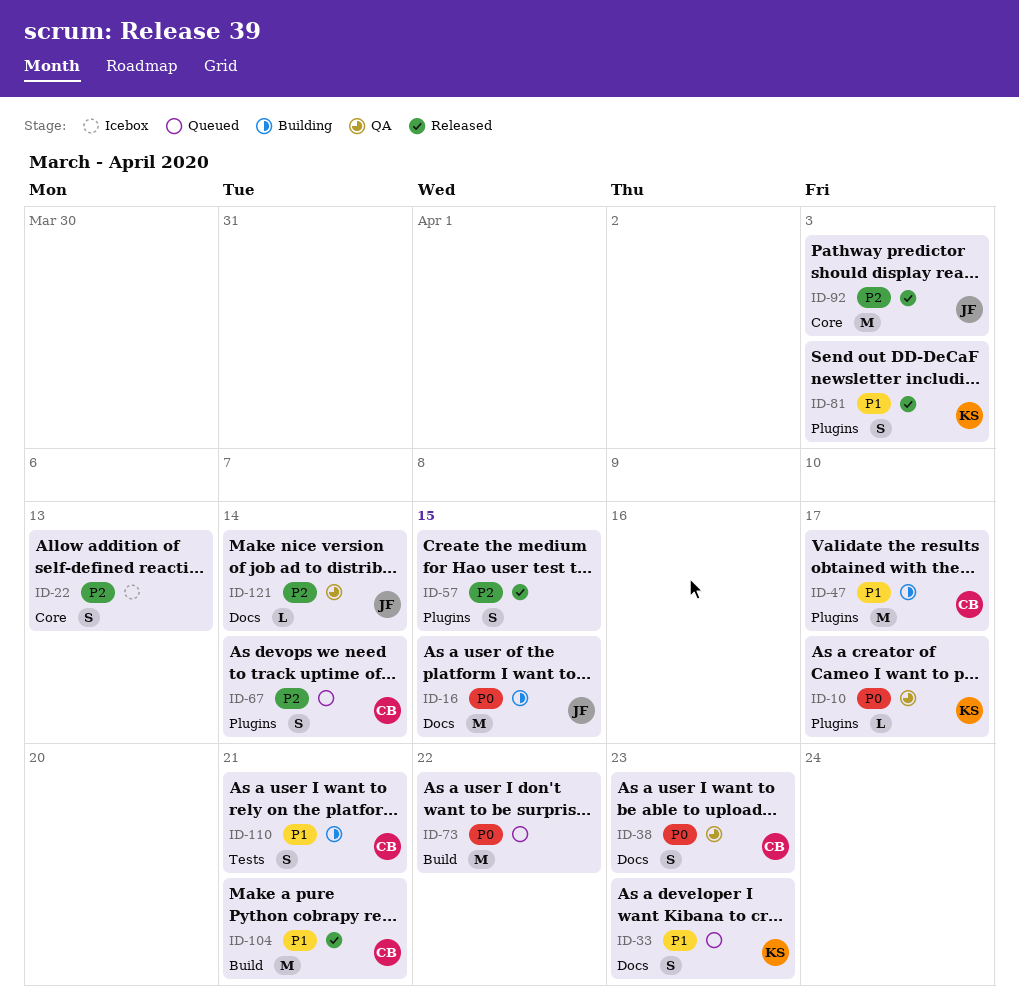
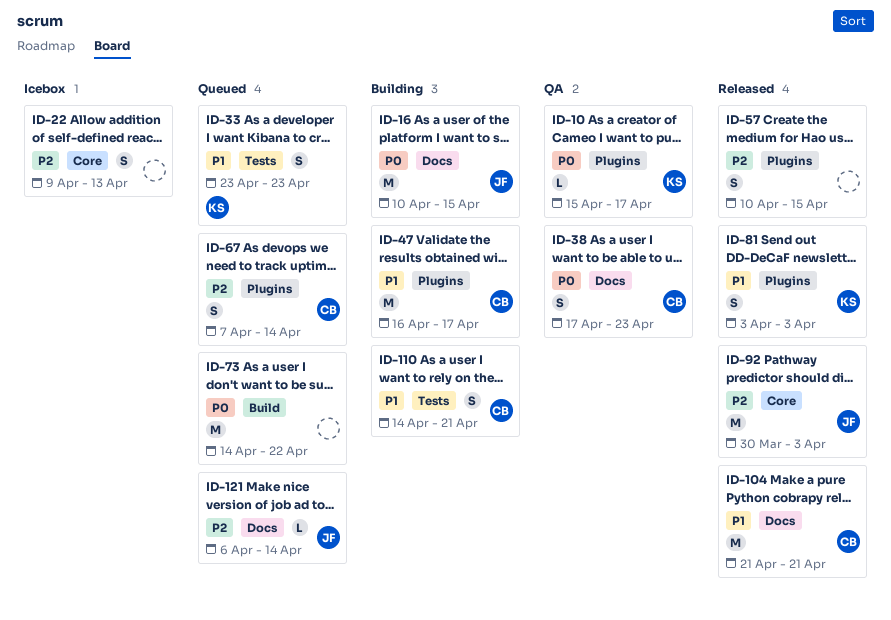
ID-33, label: Docs -> Tests
ID-104, label: Build -> Docs
ID-121, status: QA -> Queued

